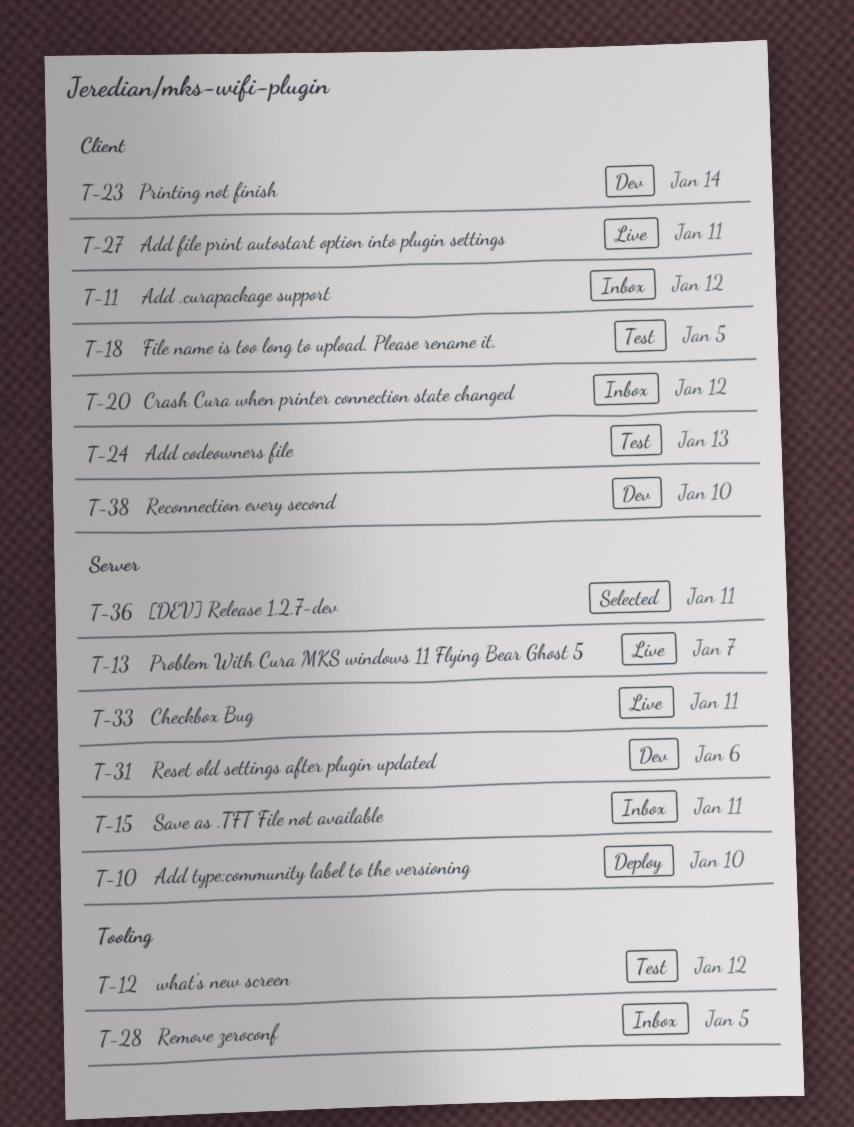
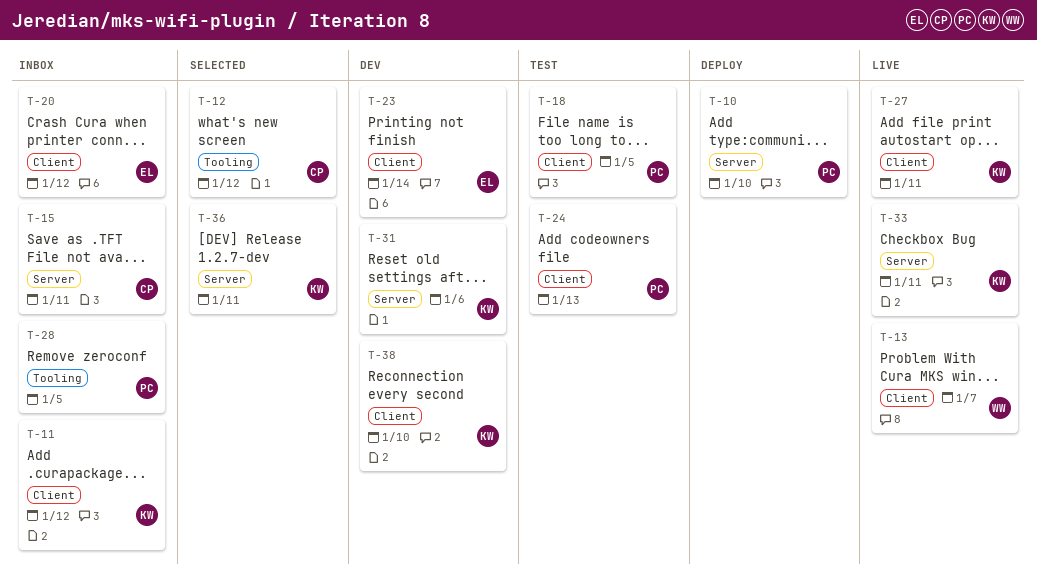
T-12, status: Test -> Selected
T-13, label: Server -> Client

